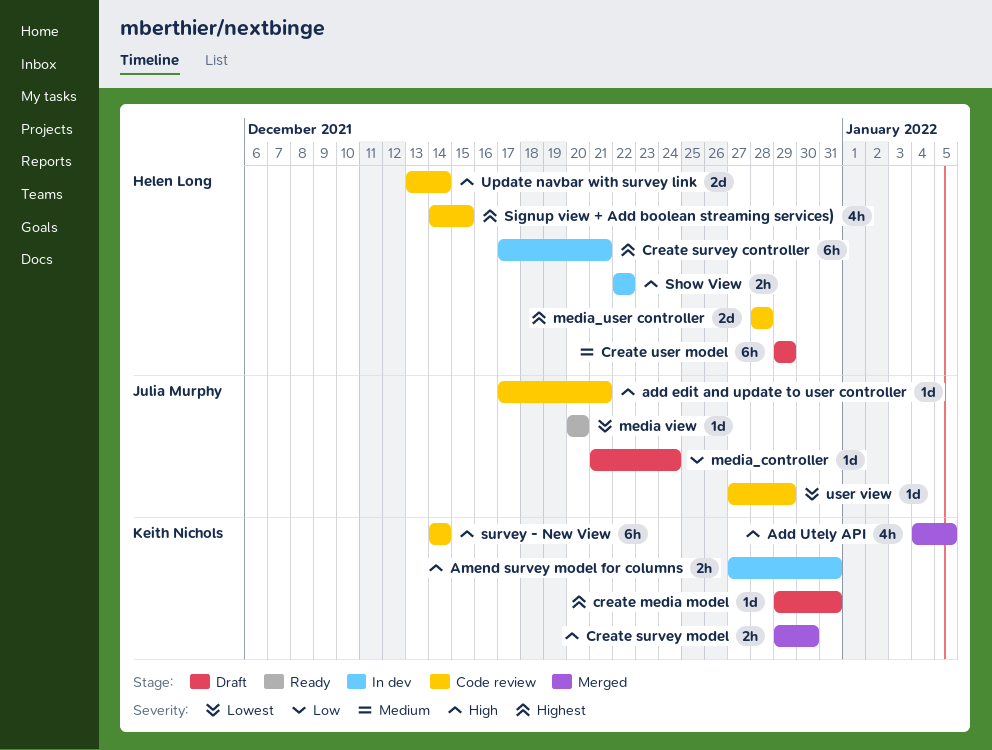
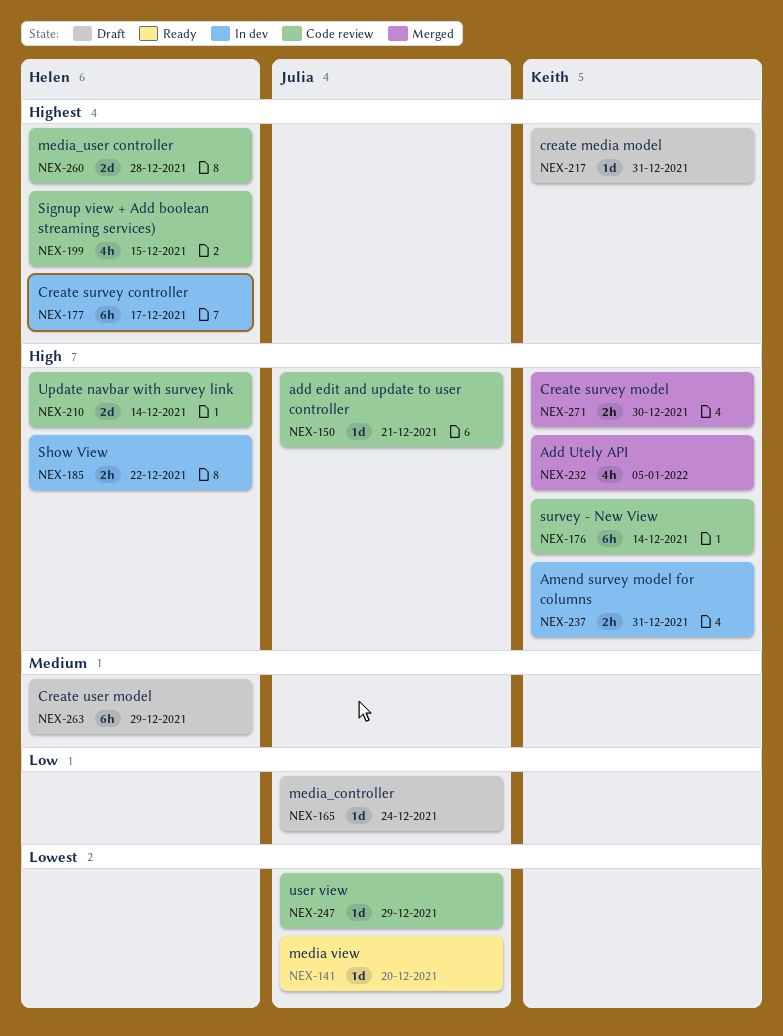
Create survey controller, due: Dec 21 -> Dec 17

